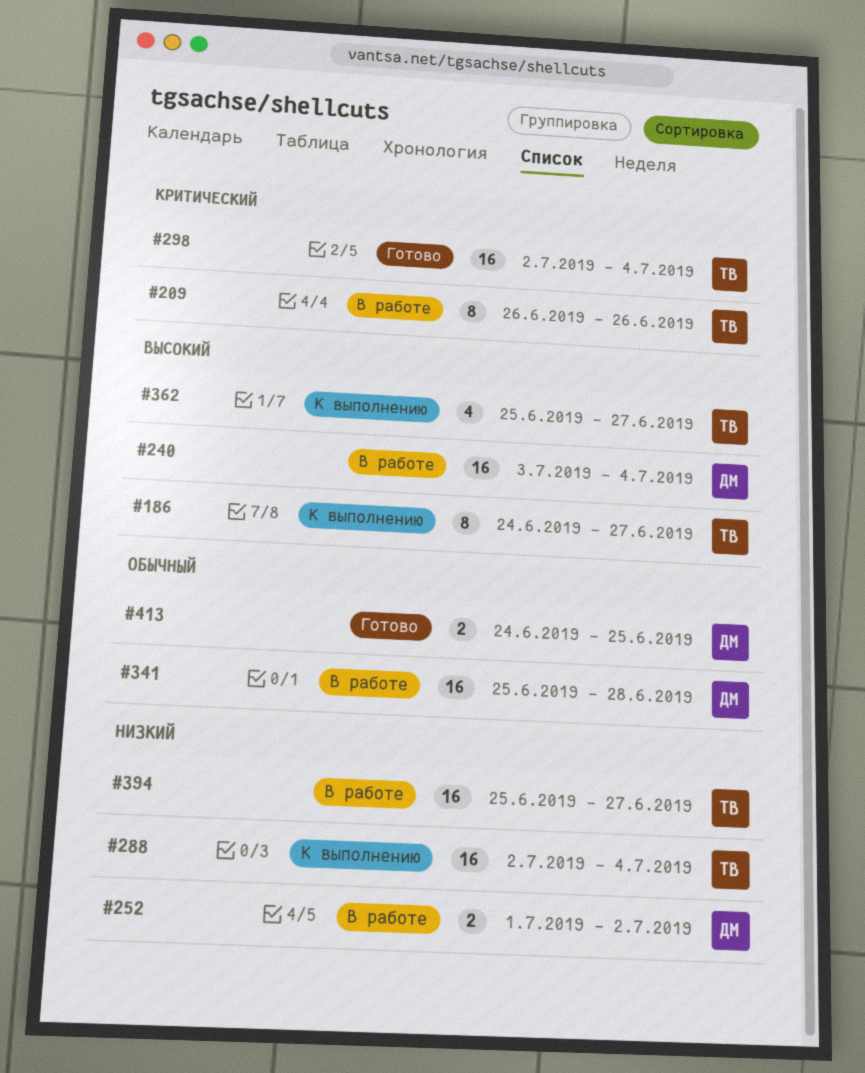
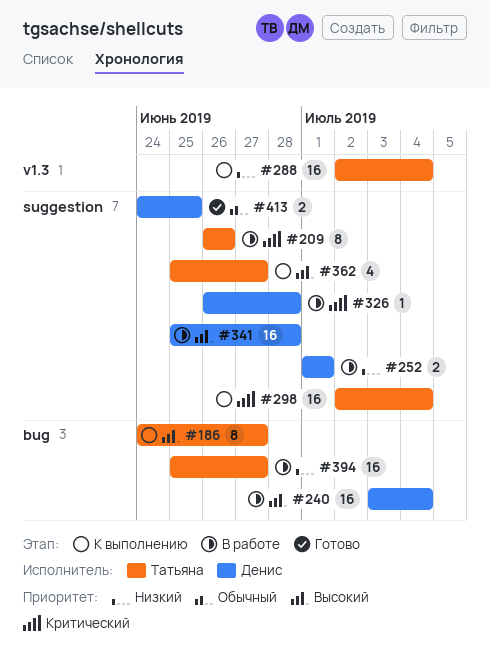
#252, due: Jul 2 -> Jul 1
#298, status: Готово -> К выполнению
#326: none -> present
#341, priority: Обычный -> Высокий

